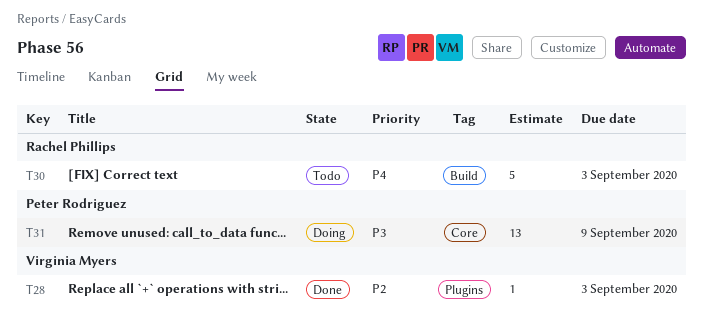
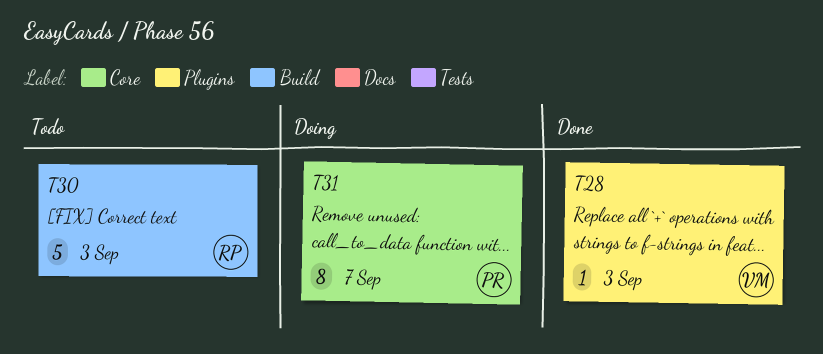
T31, estimate: 13 -> 8
T31, due: Sep 9 -> Sep 7

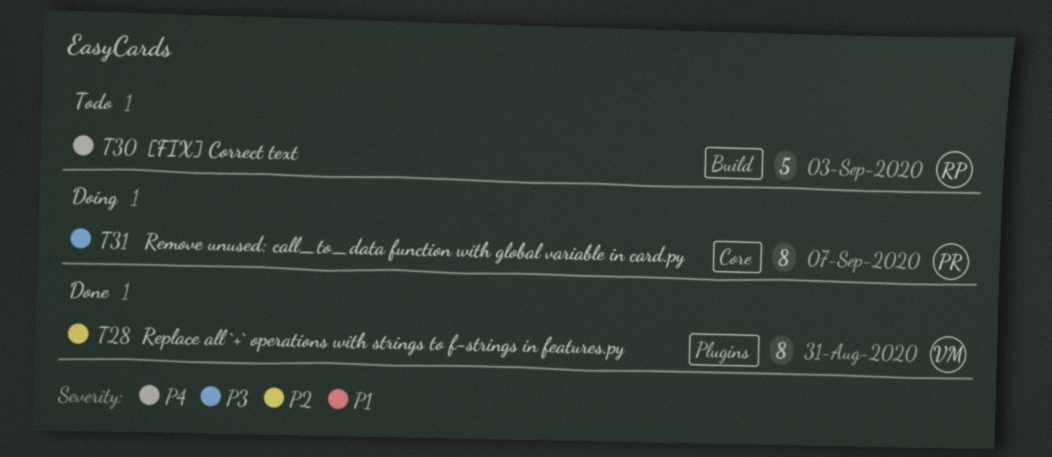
T28, estimate: 1 -> 8
T28, due: Sep 3 -> Aug 31

